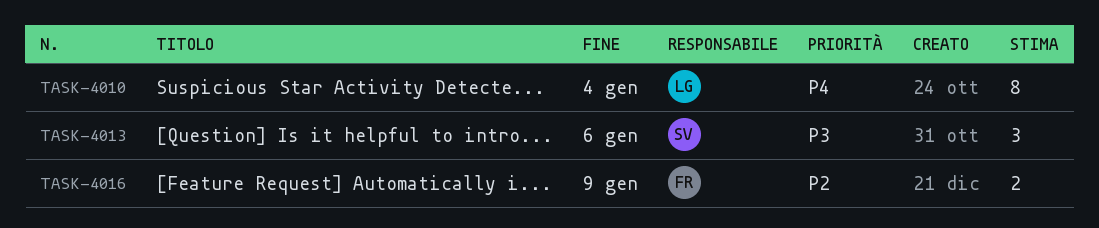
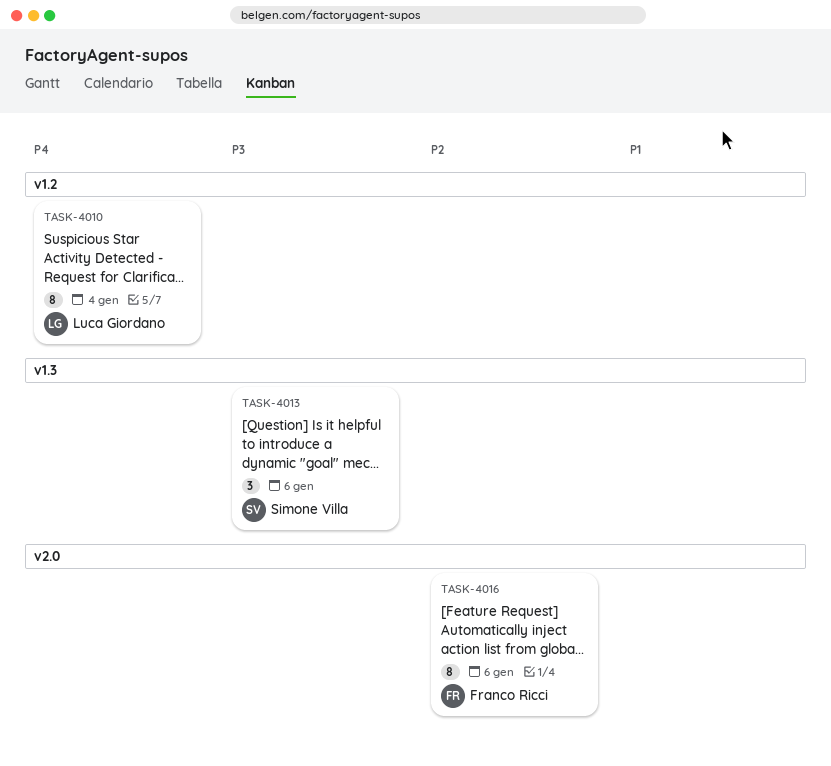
TASK-4016, estimate: 2 -> 8
TASK-4016, due: Jan 9 -> Jan 6

